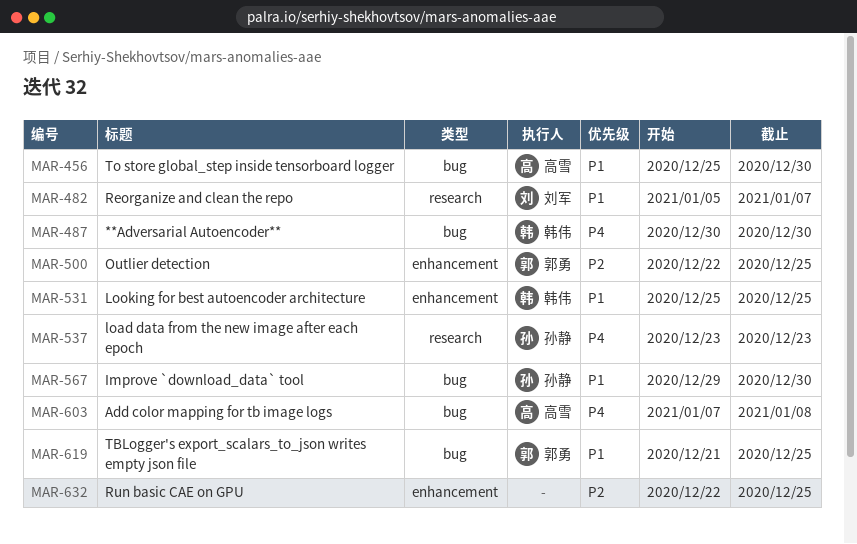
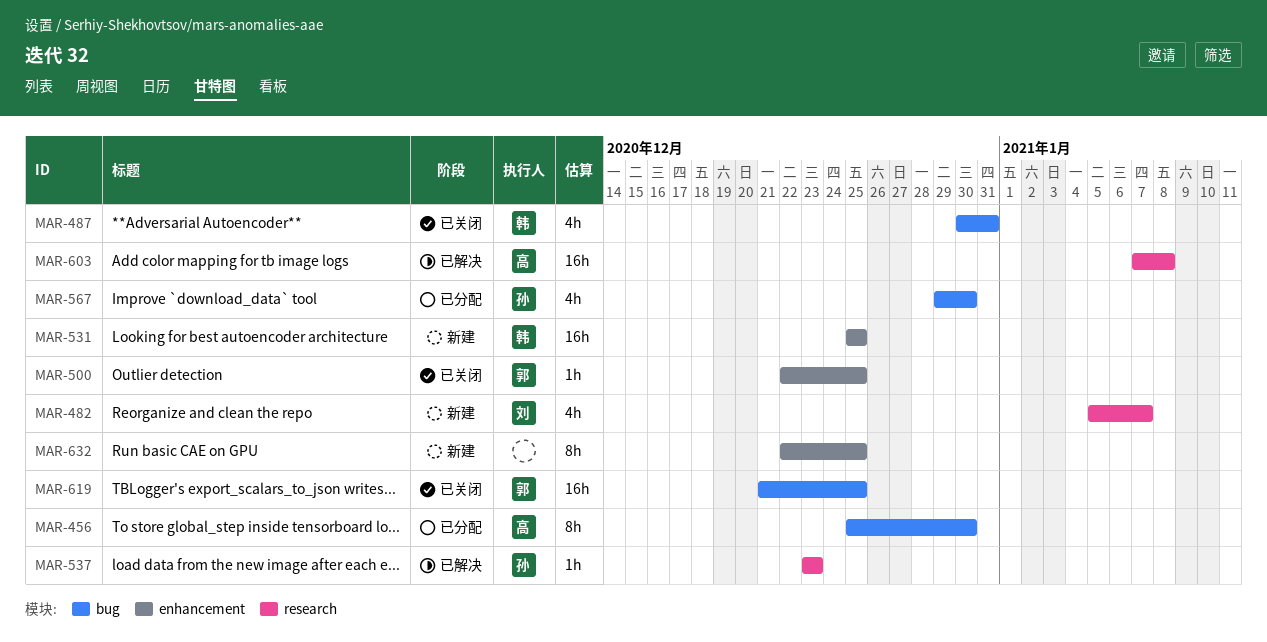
MAR-487, due: Dec 30 -> Dec 31
MAR-603, label: bug -> research

